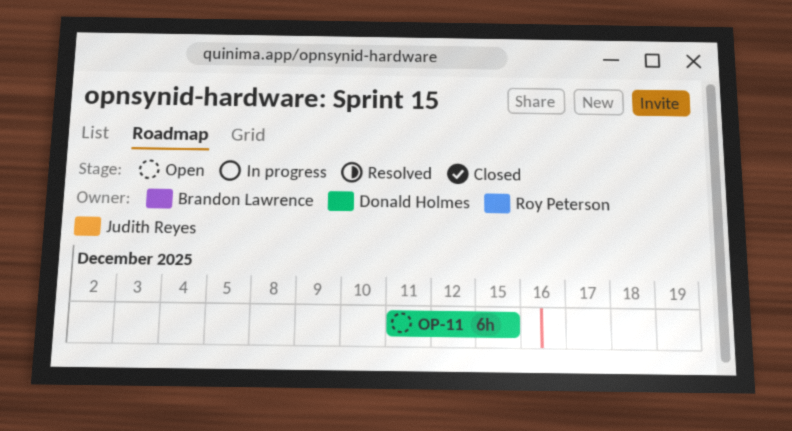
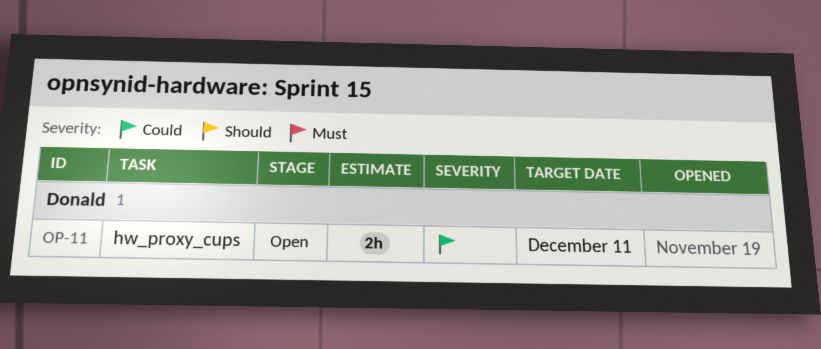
OP-11, estimate: 6h -> 2h
OP-11, due: Dec 15 -> Dec 11

